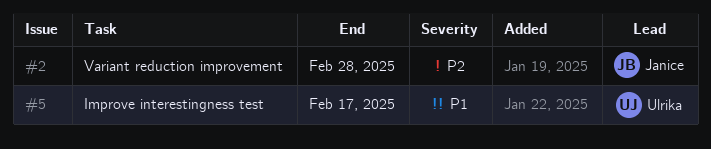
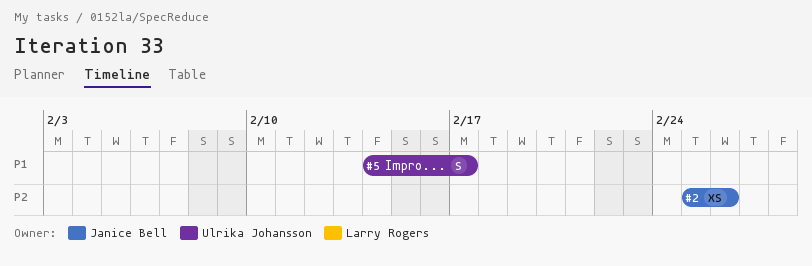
#2, due: Feb 28 -> Feb 26

